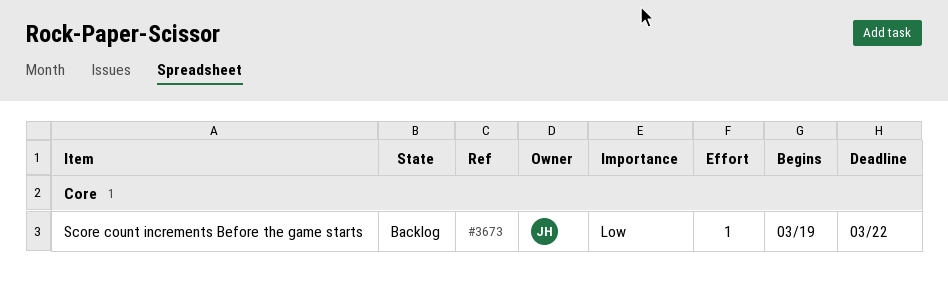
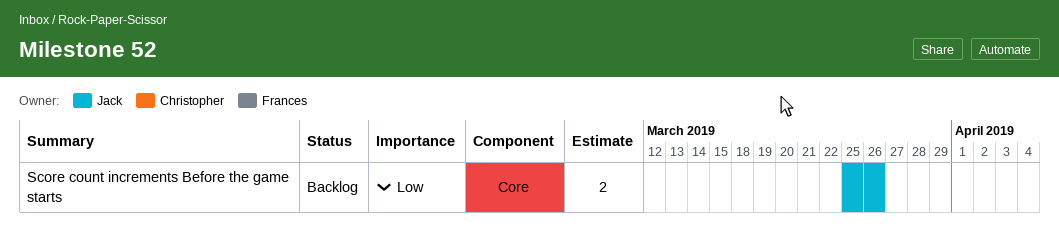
Score count increments Before the game starts, estimate: 1 -> 2
Score count increments Before the game starts, start: Mar 19 -> Mar 25
Score count increments Before the game starts, due: Mar 22 -> Mar 26

